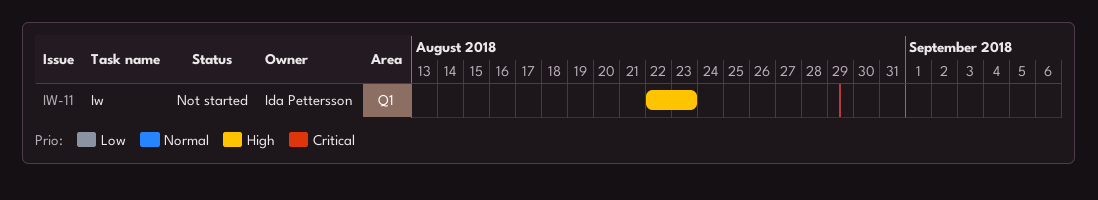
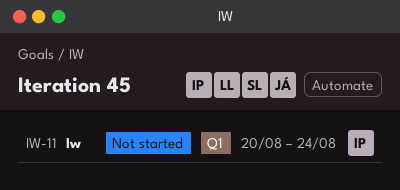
IW-11, start: Aug 22 -> Aug 20
IW-11, due: Aug 23 -> Aug 24

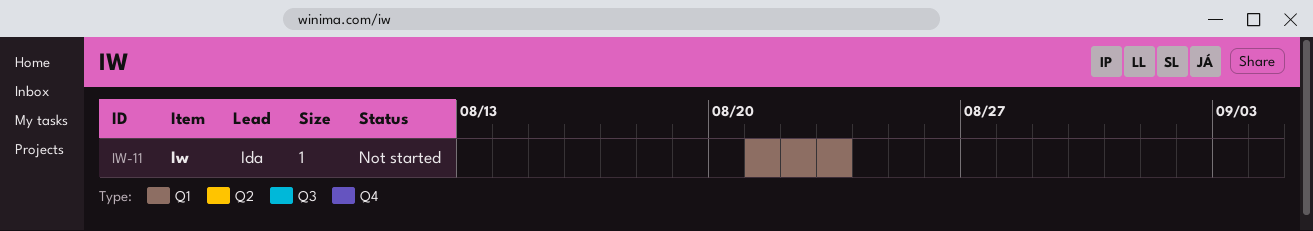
IW-11, start: Aug 20 -> Aug 21
IW-11, due: Aug 24 -> Aug 23

